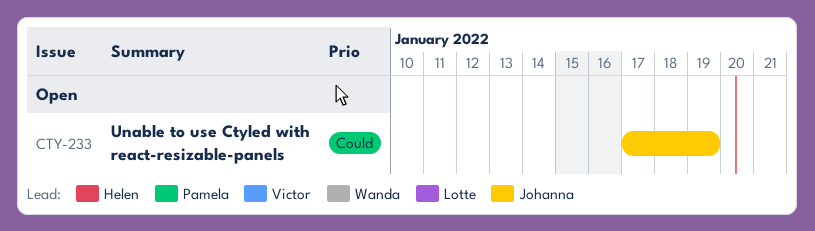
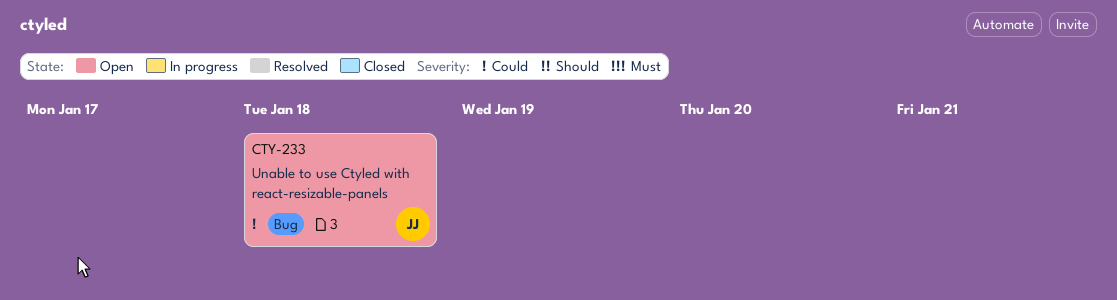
CTY-233, due: Jan 19 -> Jan 18

